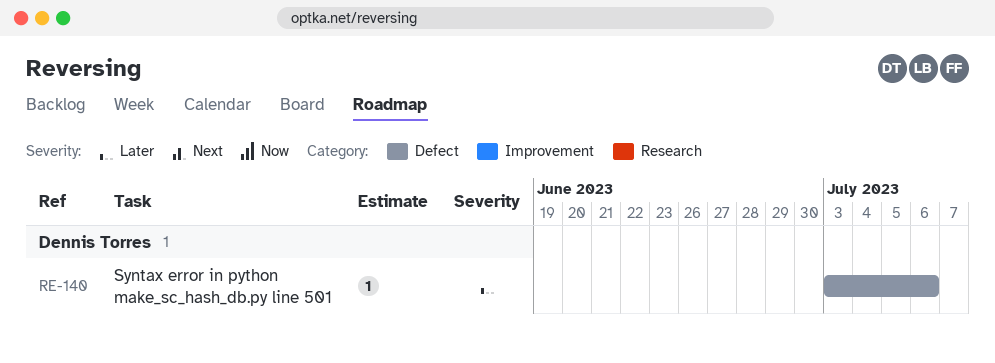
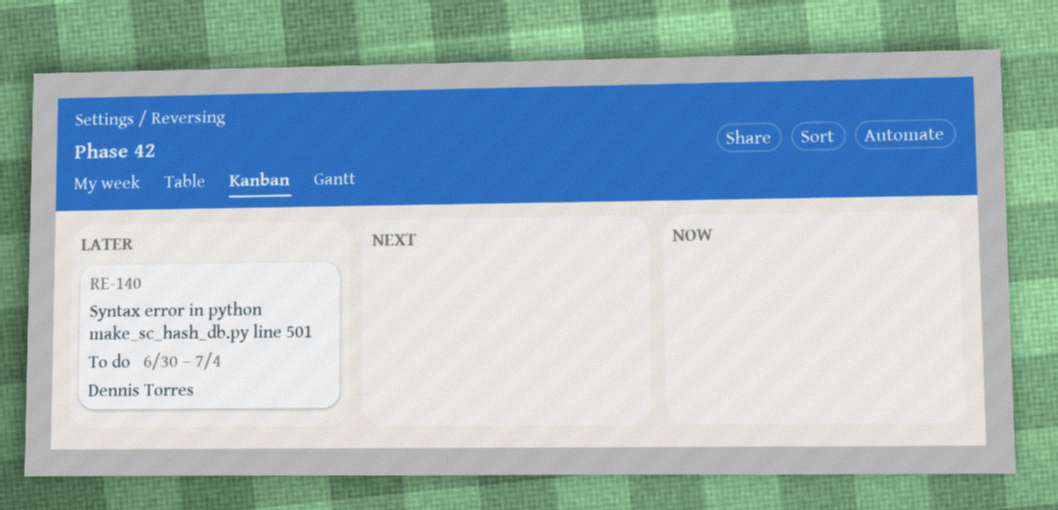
RE-140, start: Jul 3 -> Jun 30
RE-140, due: Jul 6 -> Jul 4

